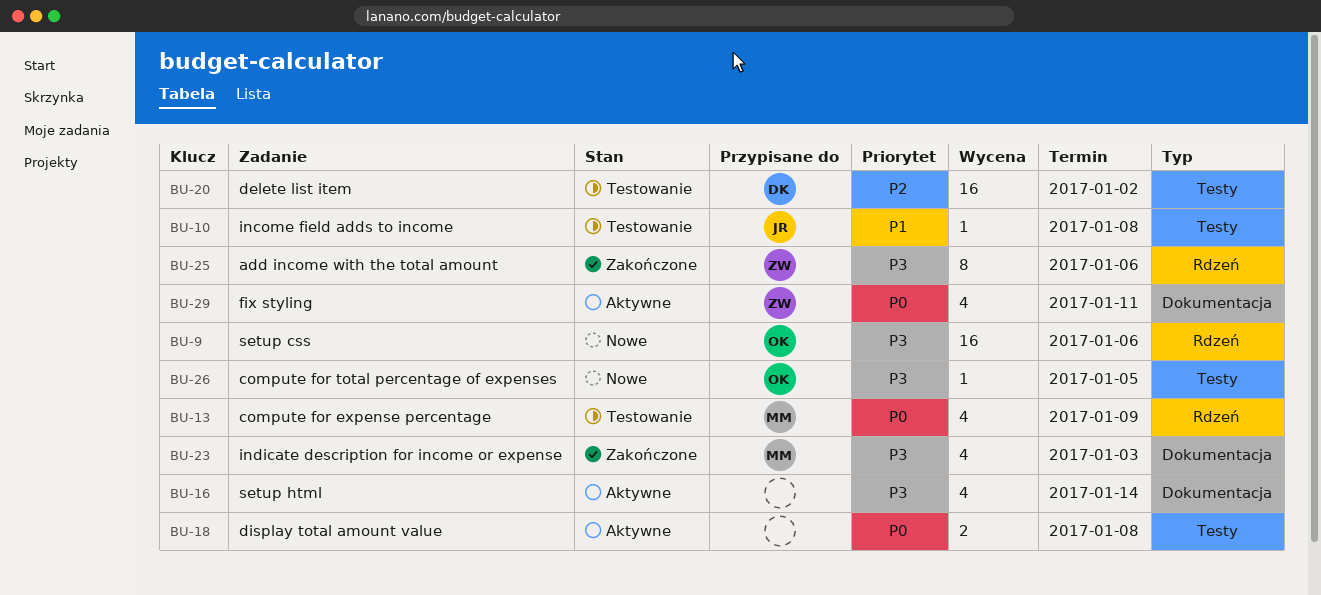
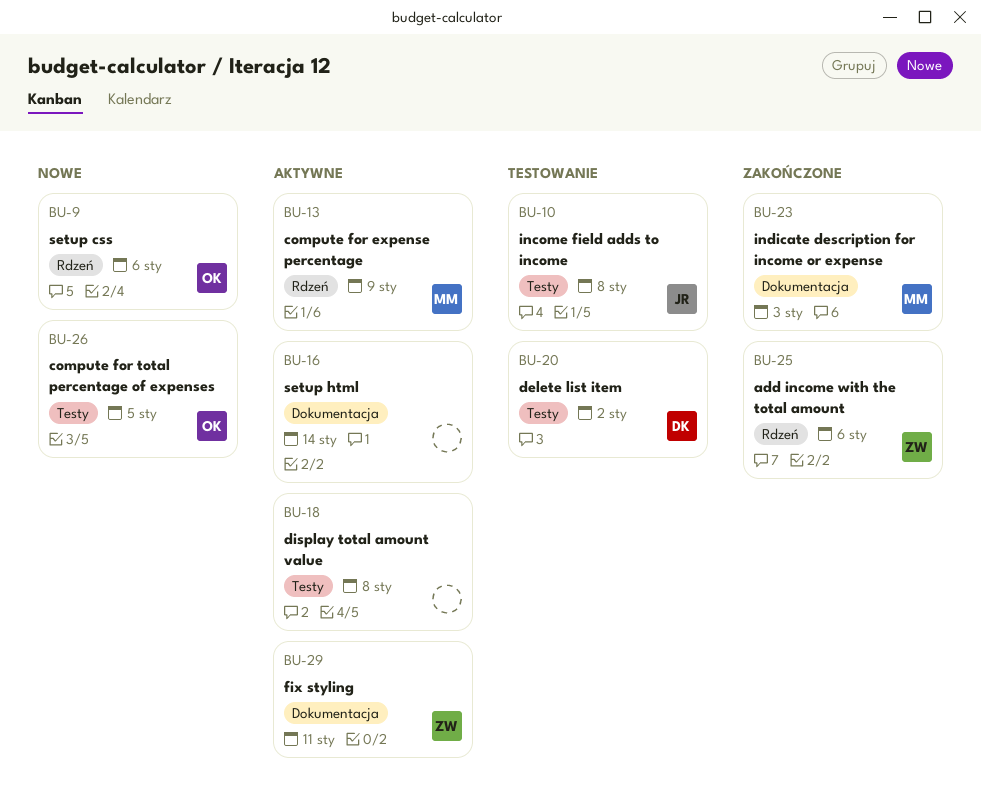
BU-13, status: Testowanie -> Aktywne

